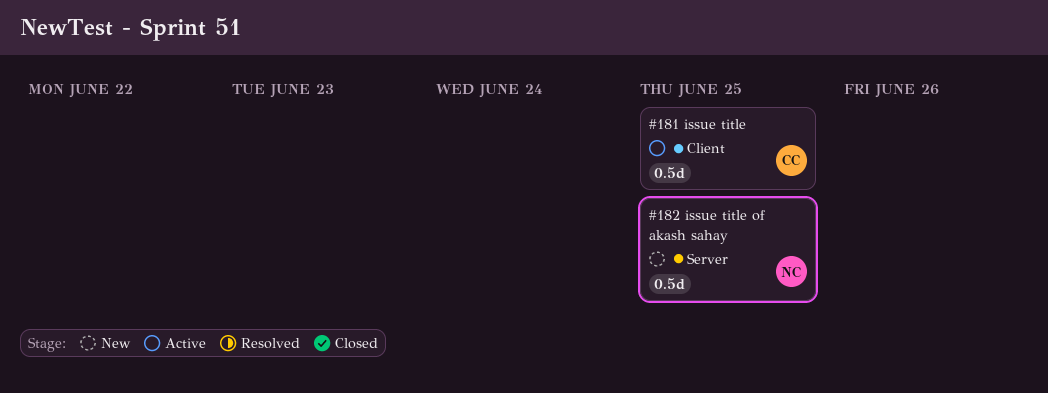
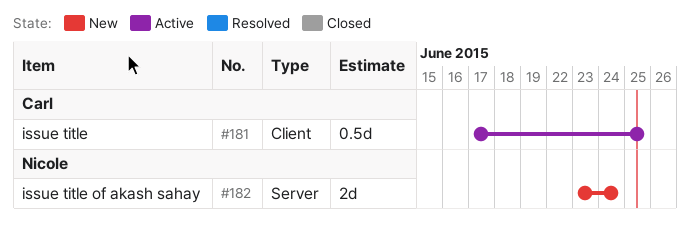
#182, estimate: 0.5d -> 2d
#182, due: Jun 25 -> Jun 24

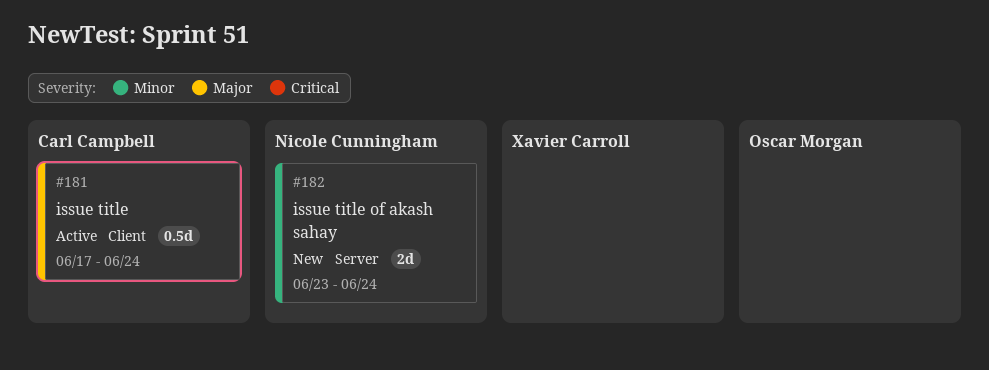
#181, due: Jun 25 -> Jun 24

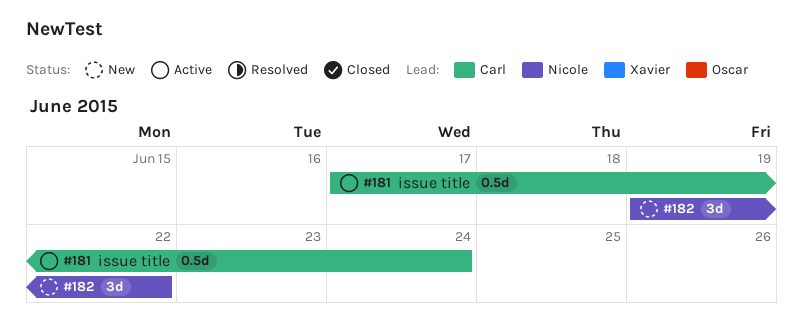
#182, estimate: 2d -> 3d
#182, start: Jun 23 -> Jun 19
#182, due: Jun 24 -> Jun 22

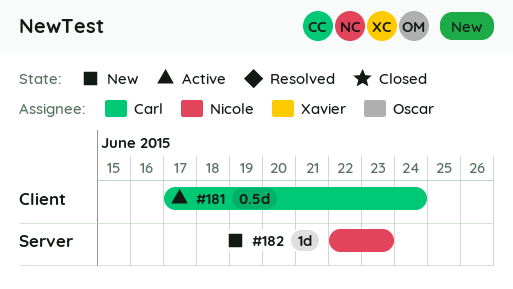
#182, estimate: 3d -> 1d
#182, start: Jun 19 -> Jun 22
#182, due: Jun 22 -> Jun 23

